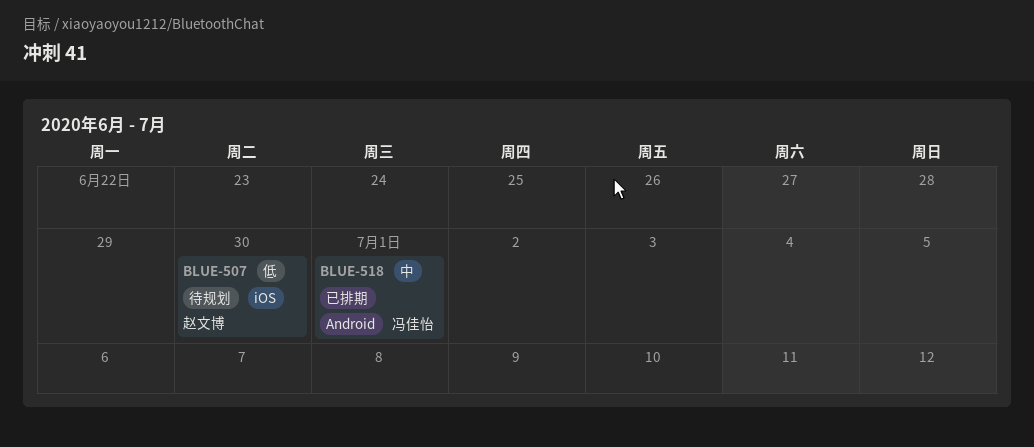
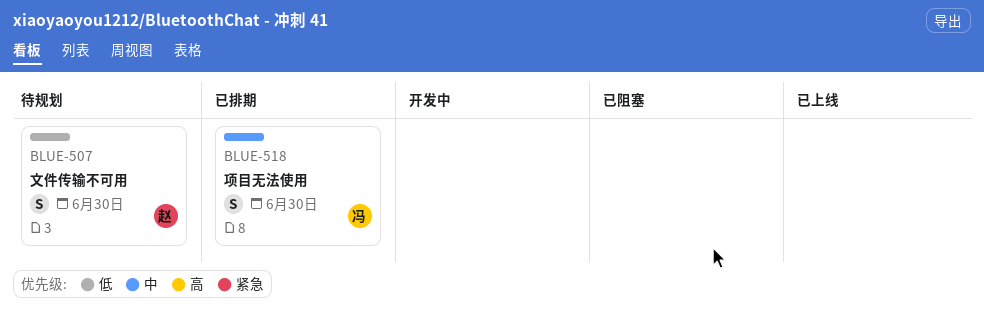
BLUE-518, due: Jul 1 -> Jun 30

